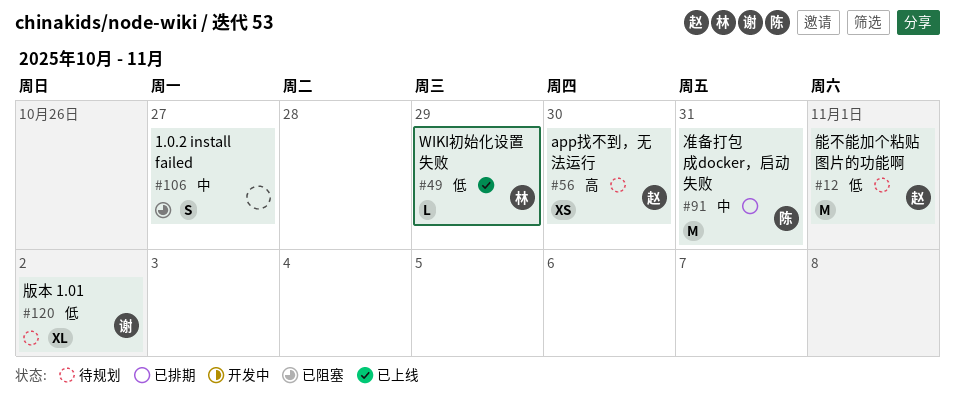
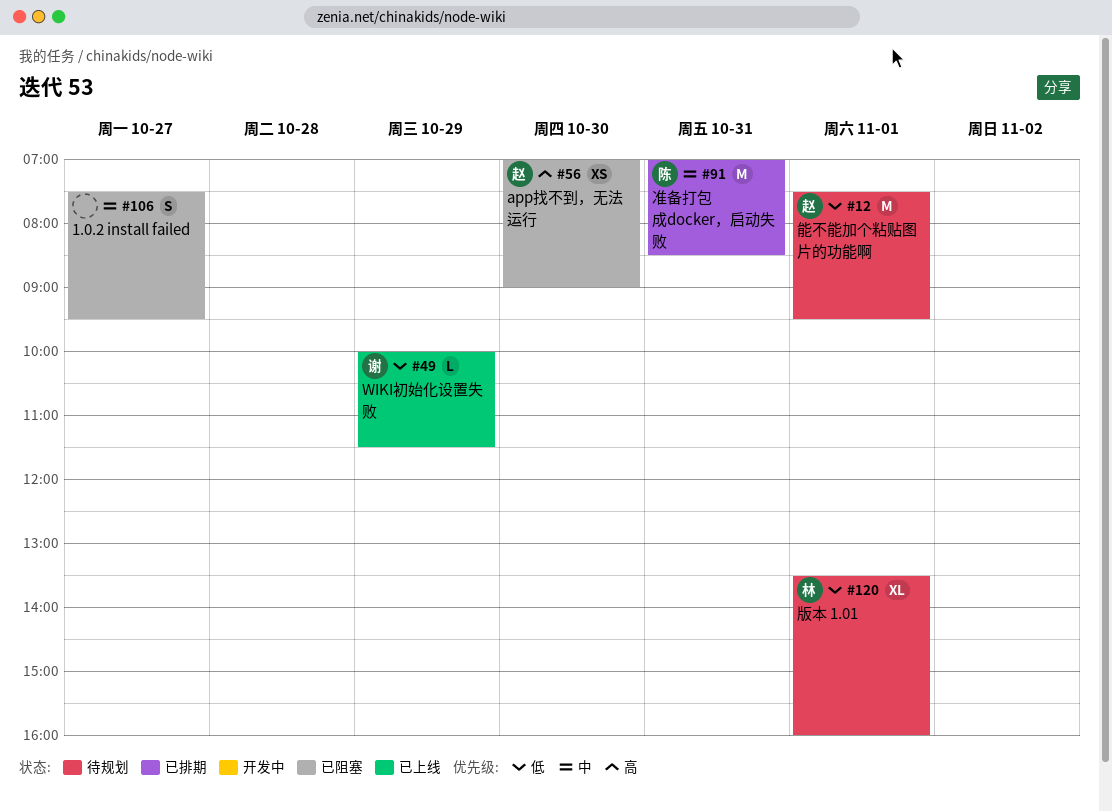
#49, owner: 林 -> 谢
#56, status: 待规划 -> 已阻塞
#120, owner: 谢 -> 林
#120, day: Nov 2 -> Nov 1

